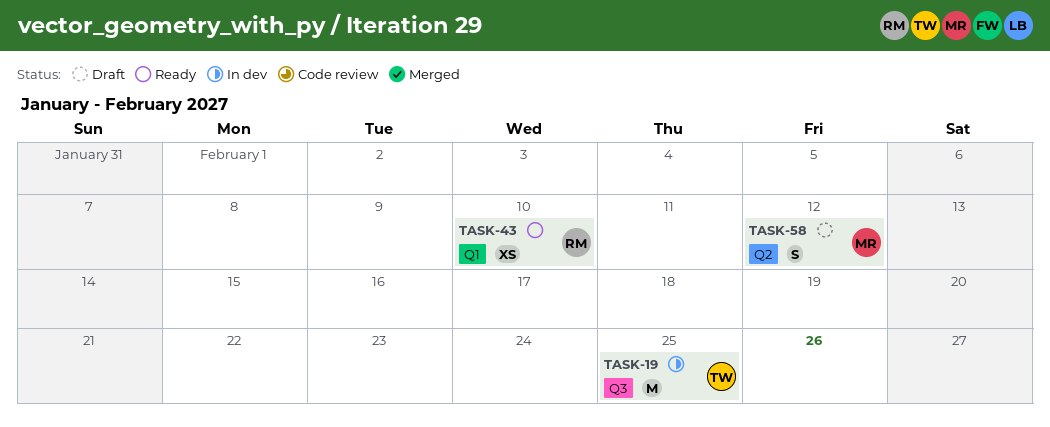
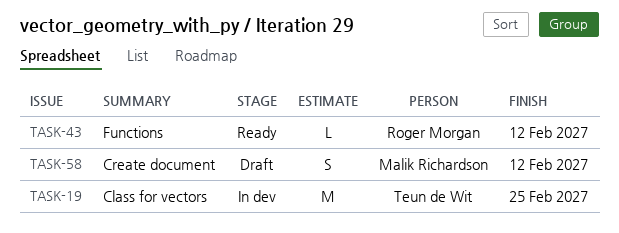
TASK-43, estimate: XS -> L
TASK-43, due: Feb 10 -> Feb 12

